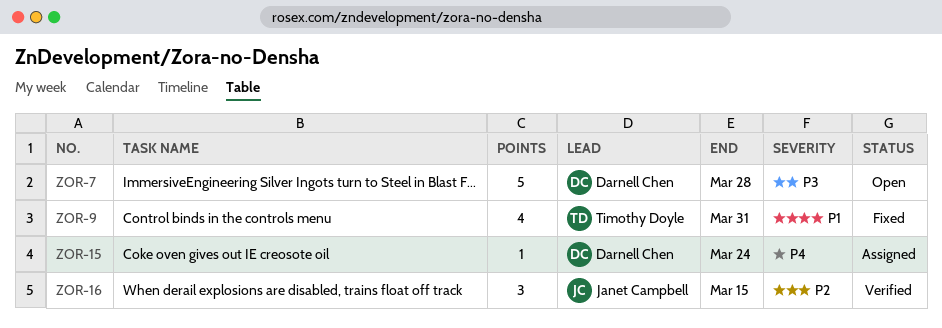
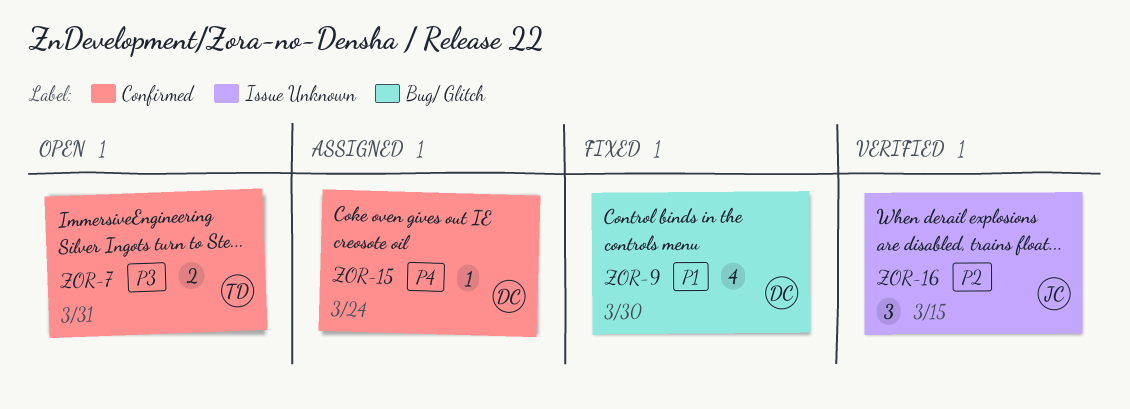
ZOR-7, owner: Darnell Chen -> Timothy Doyle
ZOR-7, estimate: 5 -> 2
ZOR-7, due: Mar 28 -> Mar 31
ZOR-9, owner: Timothy Doyle -> Darnell Chen
ZOR-9, due: Mar 31 -> Mar 30

